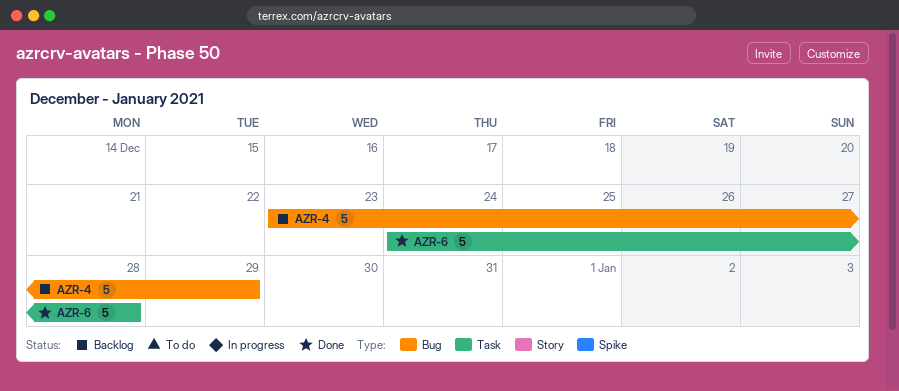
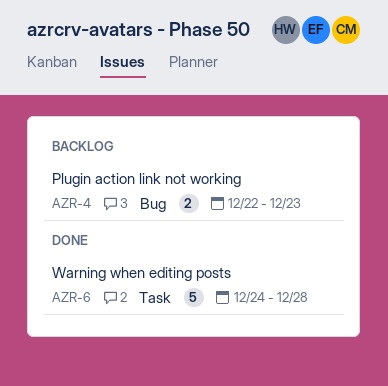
AZR-4, estimate: 5 -> 2
AZR-4, start: Dec 23 -> Dec 22
AZR-4, due: Dec 29 -> Dec 23

